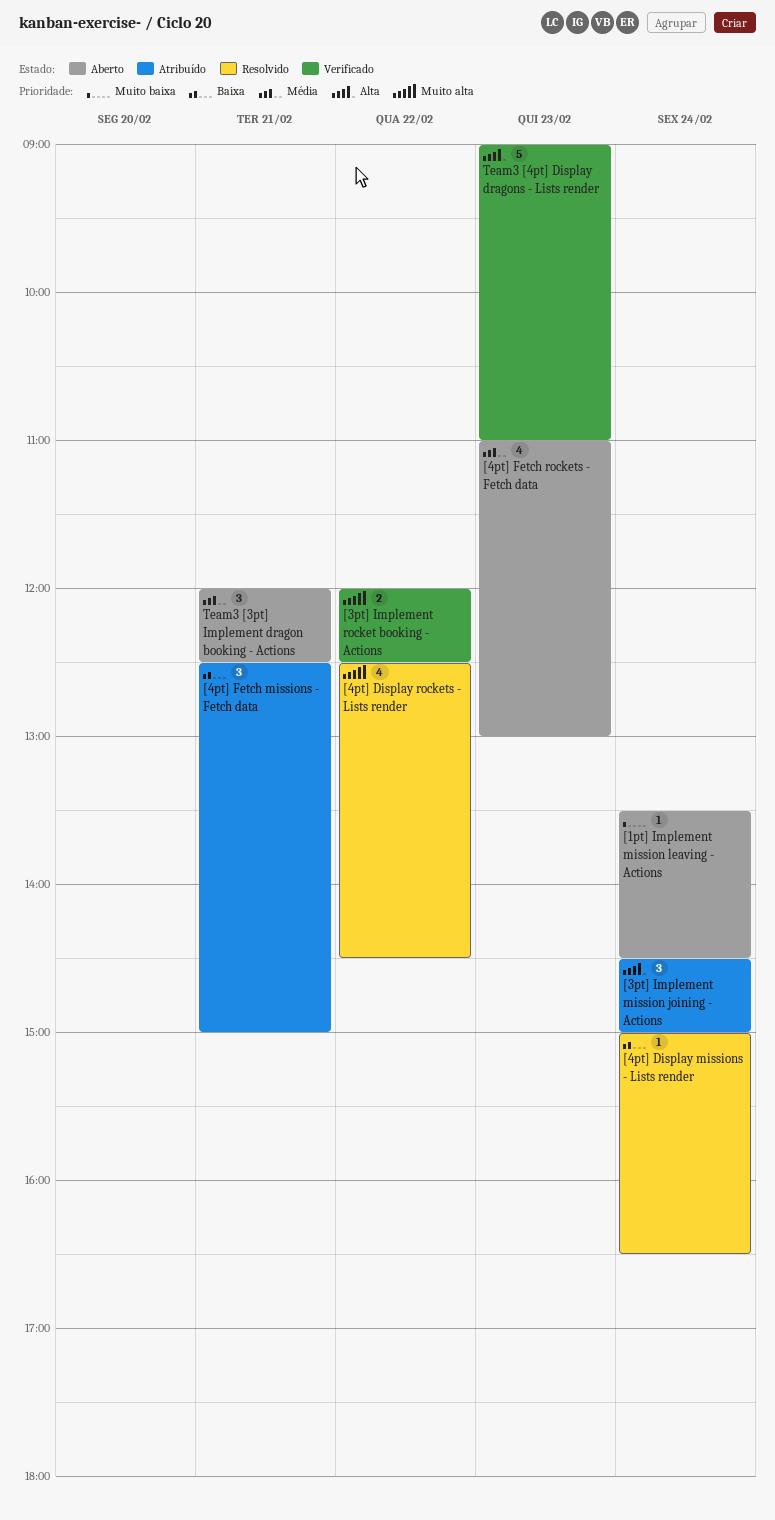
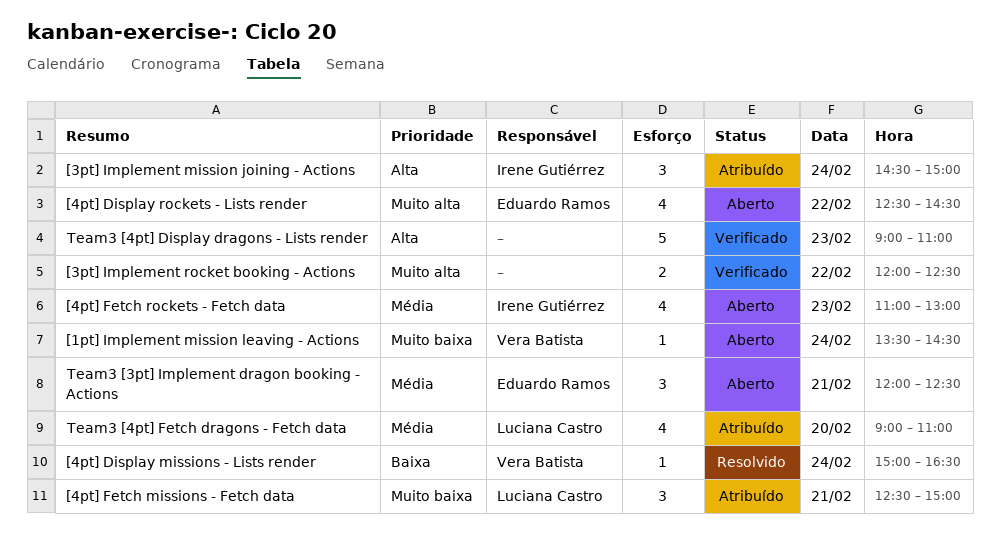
[4pt] Display rockets - Lists render, status: Resolvido -> Aberto
[4pt] Fetch missions - Fetch data, priority: Baixa -> Muito baixa
Team3 [4pt] Fetch dragons - Fetch data: none -> present

